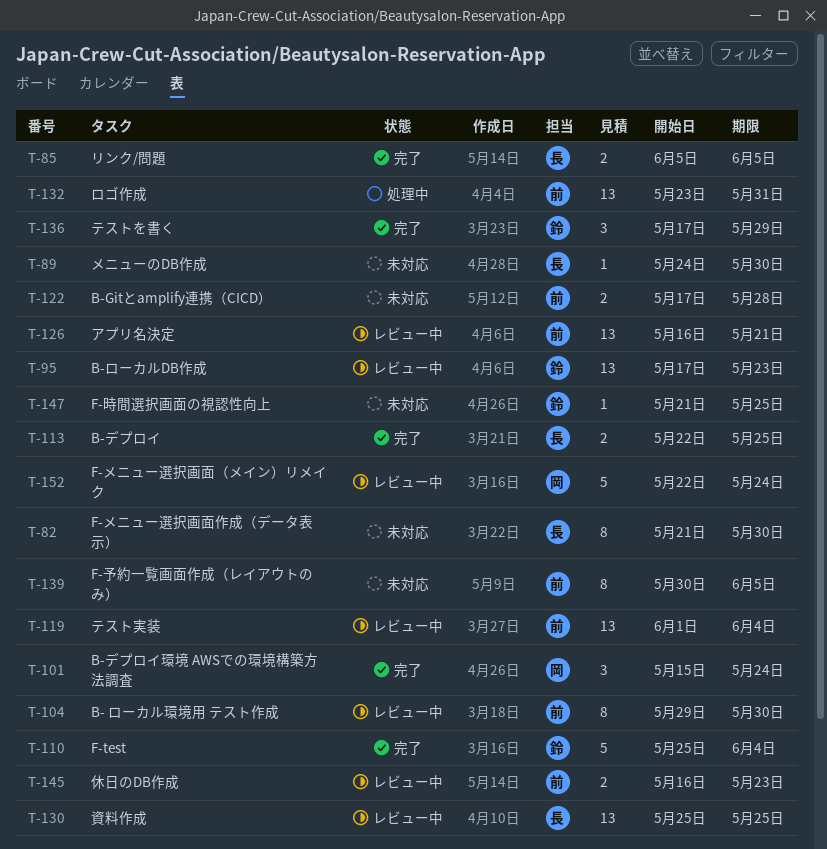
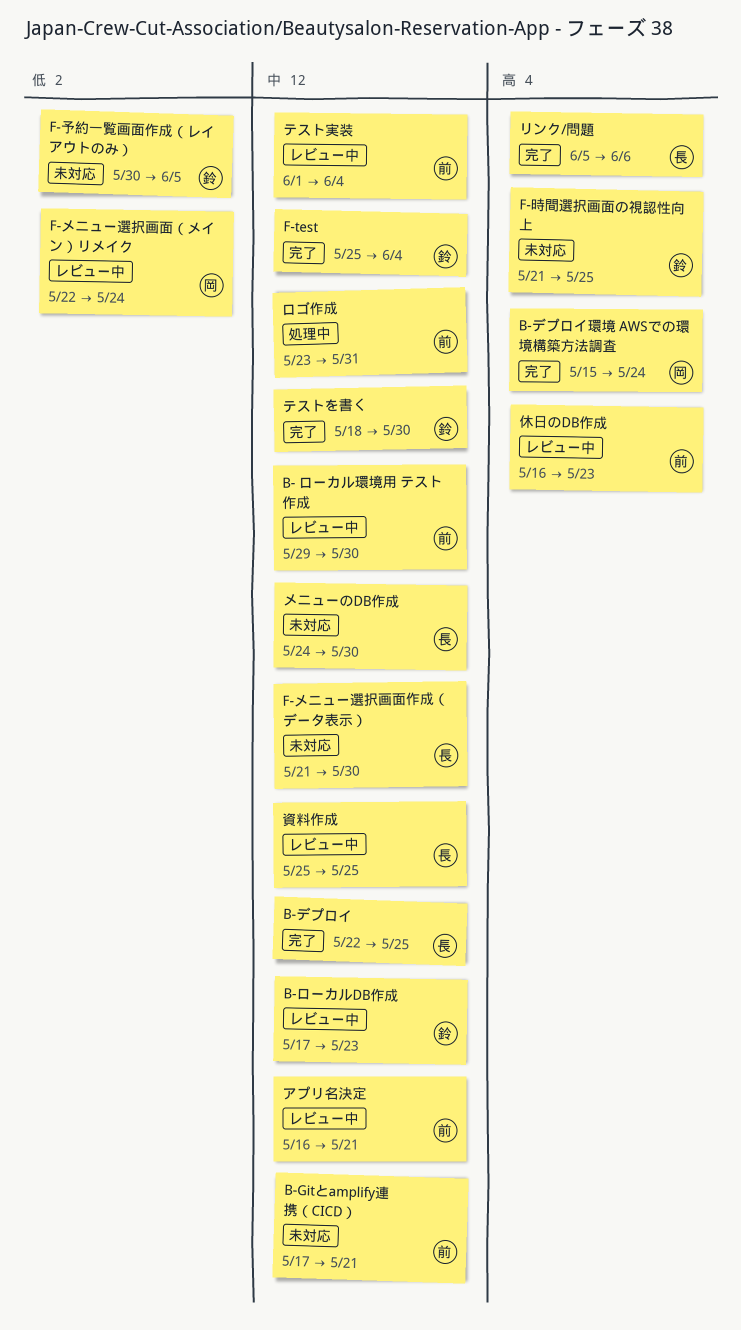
B-Gitとamplify連携（CICD）, due: May 28 -> May 21
F-予約一覧画面作成（レイアウトのみ）, owner: 前 -> 鈴
テストを書く, start: May 17 -> May 18
テストを書く, due: May 29 -> May 30
リンク/問題, due: Jun 5 -> Jun 6

